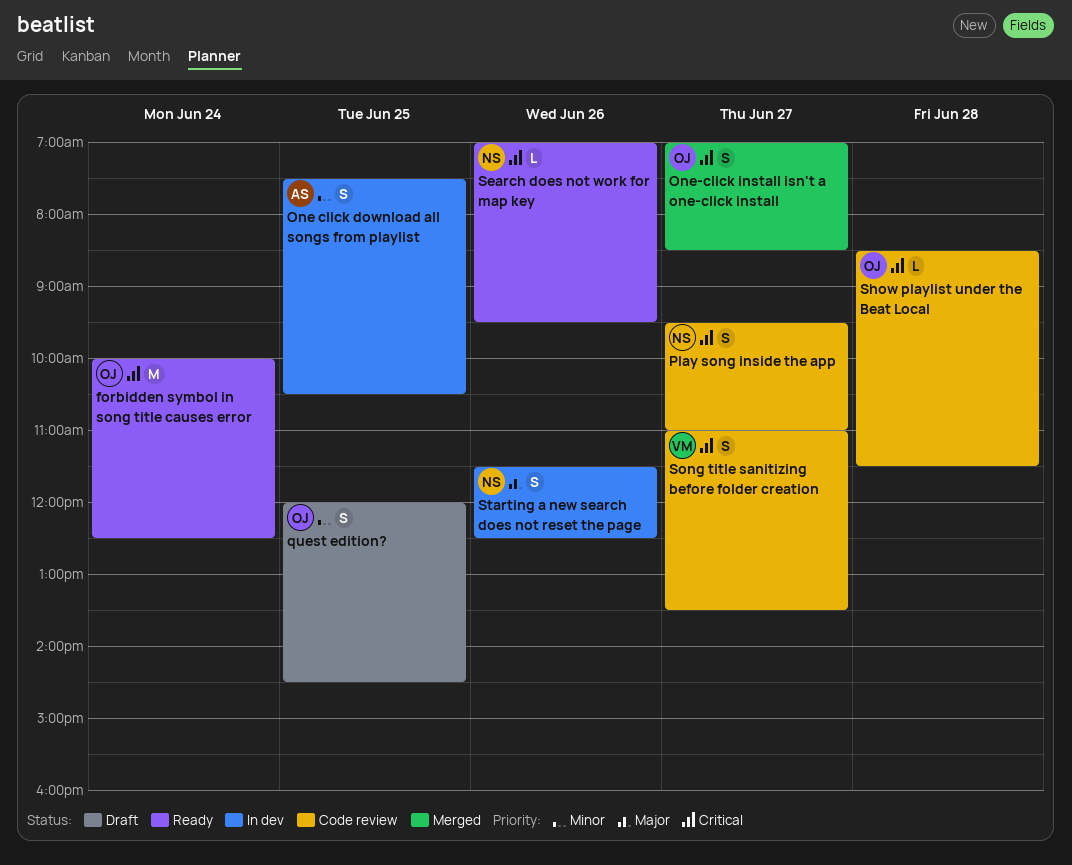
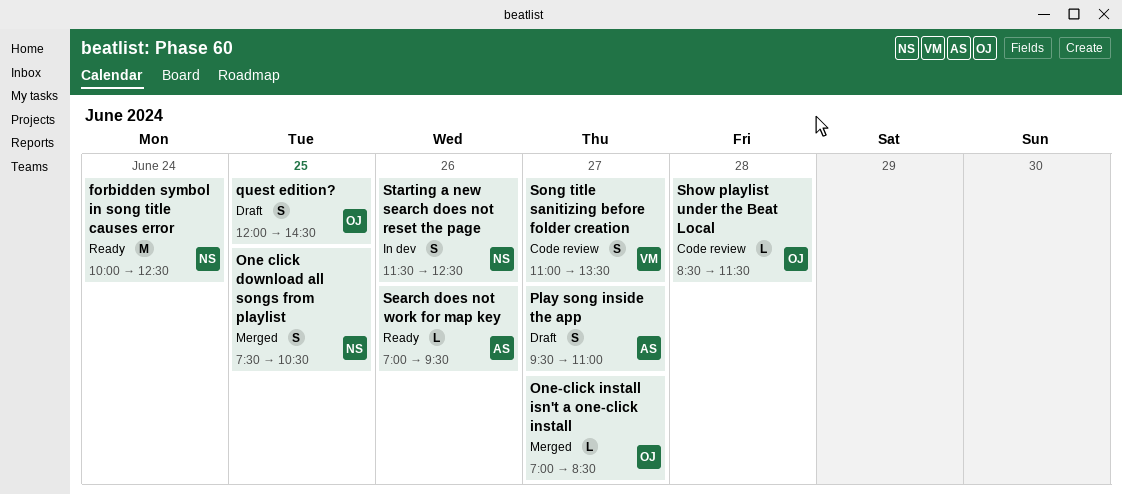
forbidden symbol in song title causes error, owner: OJ -> NS
One click download all songs from playlist, status: In dev -> Merged
One click download all songs from playlist, owner: AS -> NS
One-click install isn't a one-click install, estimate: S -> L
Play song inside the app, status: Code review -> Draft
Play song inside the app, owner: NS -> AS
Search does not work for map key, owner: NS -> AS

